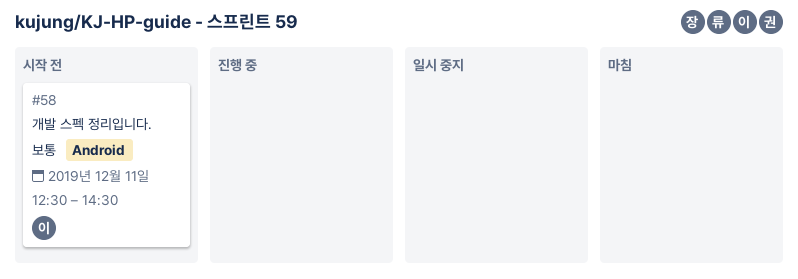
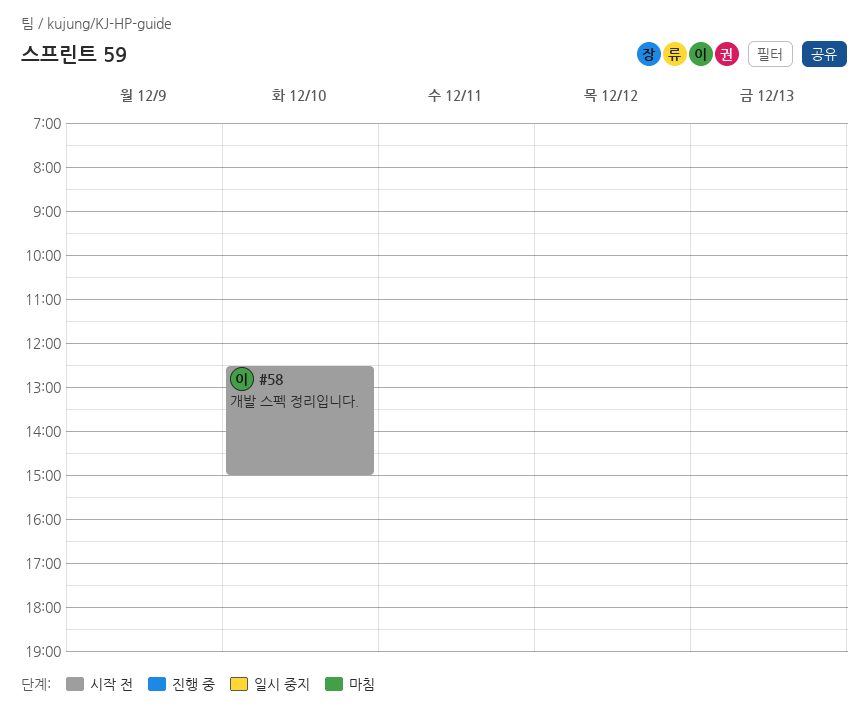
#58, day: Dec 11 -> Dec 10
#58, ends: 14:30 -> 15:00

